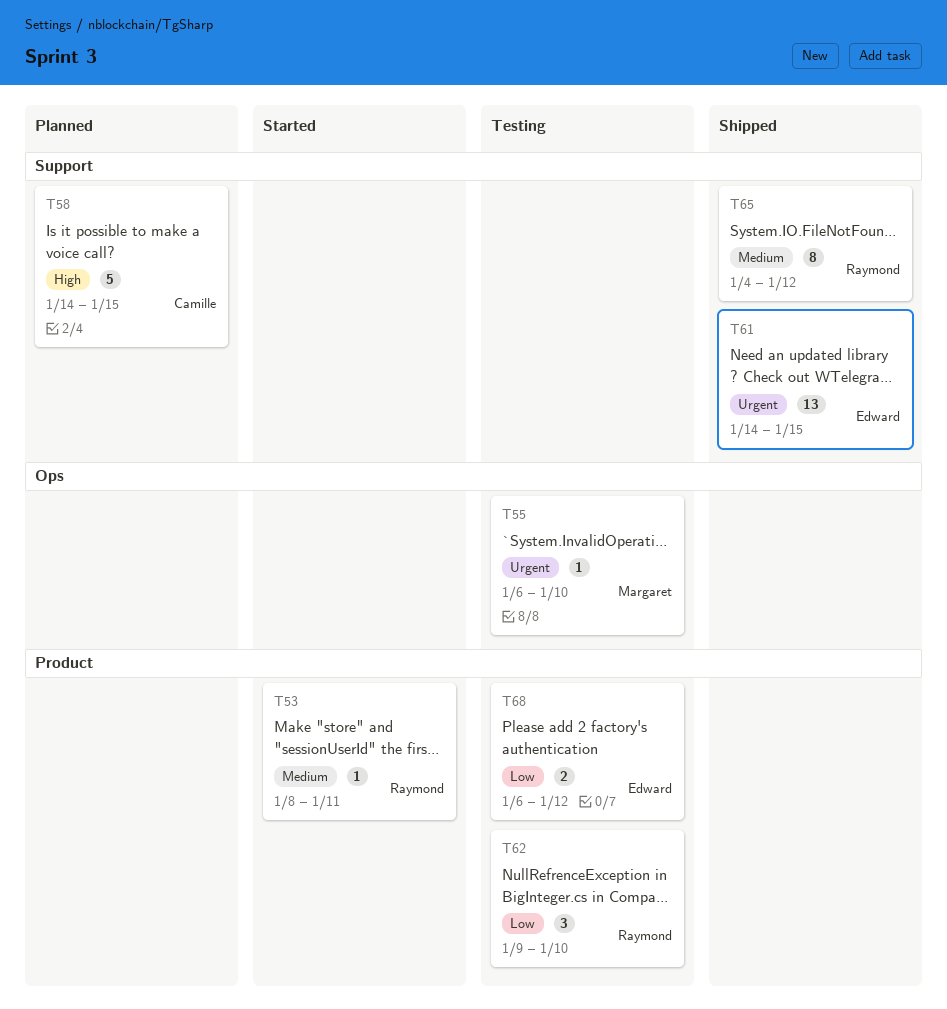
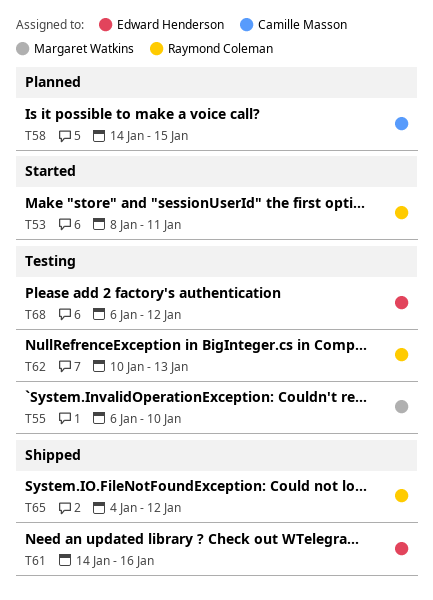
T61, due: Jan 15 -> Jan 16
T62, start: Jan 9 -> Jan 10
T62, due: Jan 10 -> Jan 13

